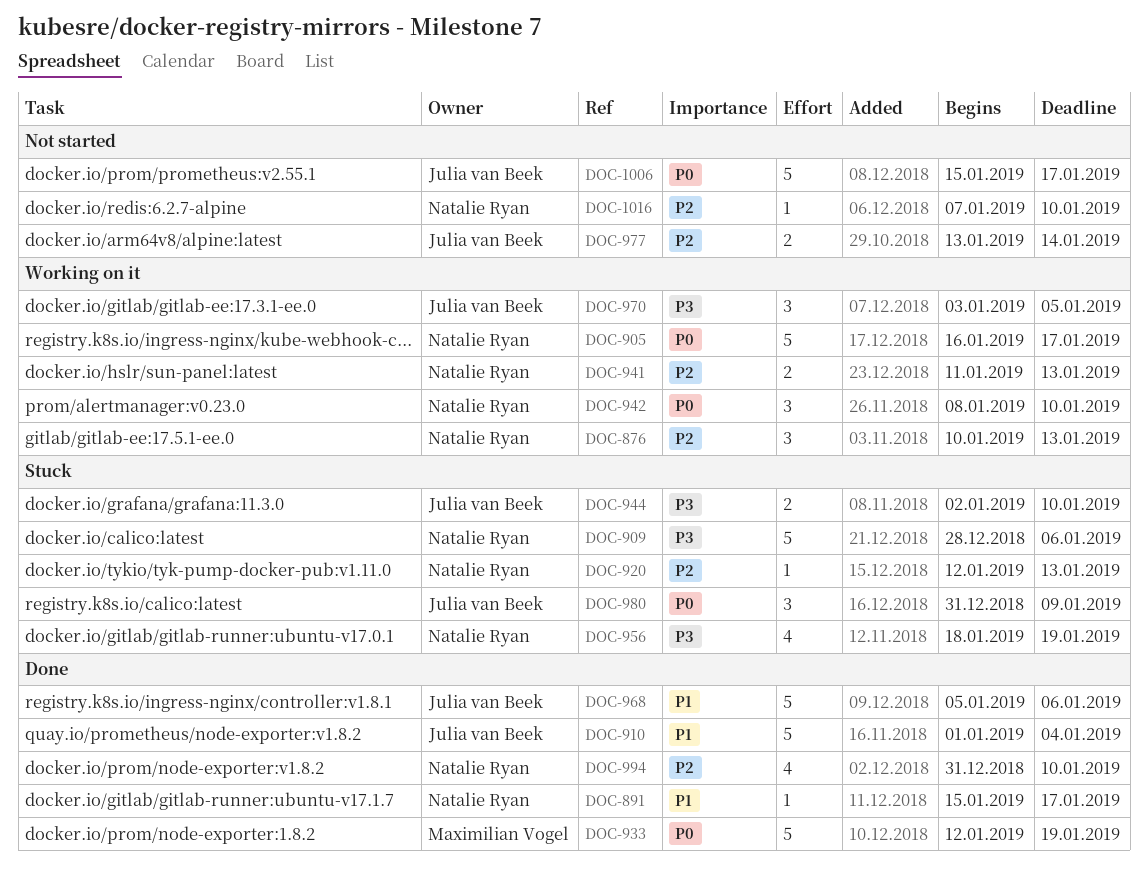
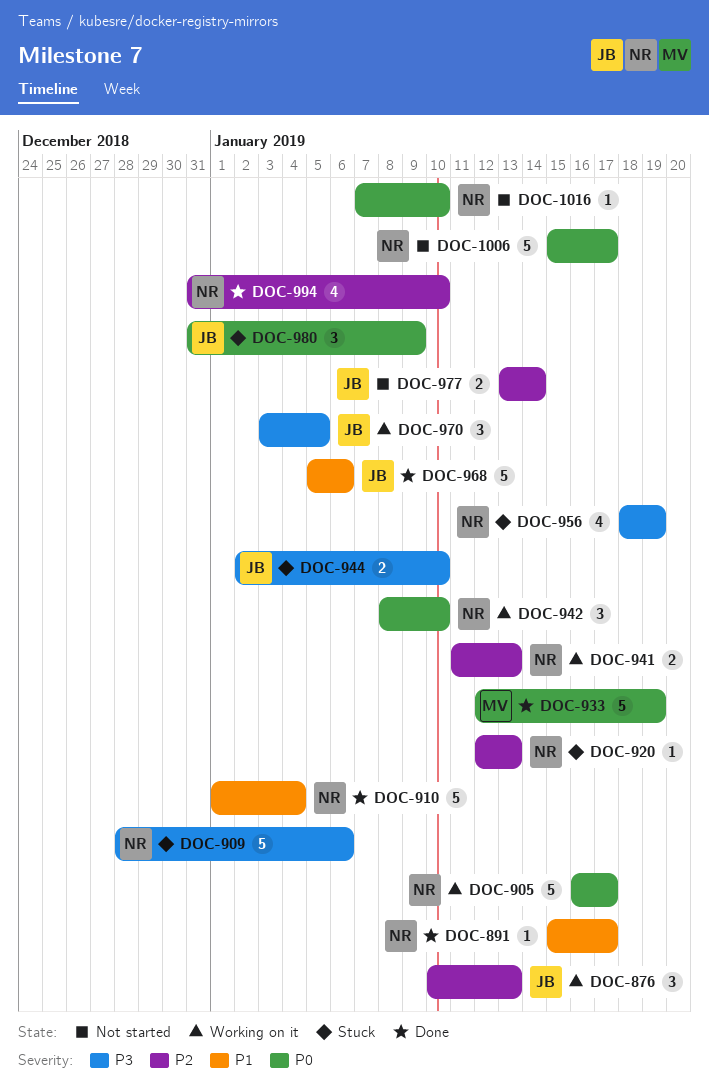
DOC-876, owner: Natalie Ryan -> Julia van Beek
DOC-910, owner: Julia van Beek -> Natalie Ryan
DOC-1006, owner: Julia van Beek -> Natalie Ryan
DOC-1016, priority: P2 -> P0

